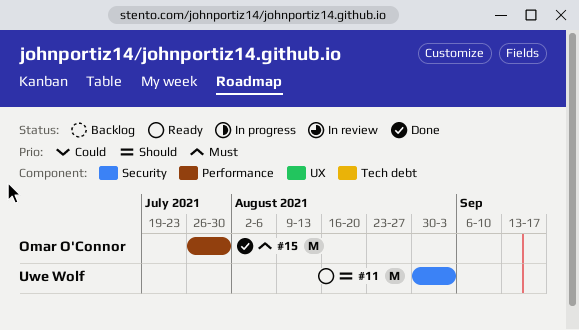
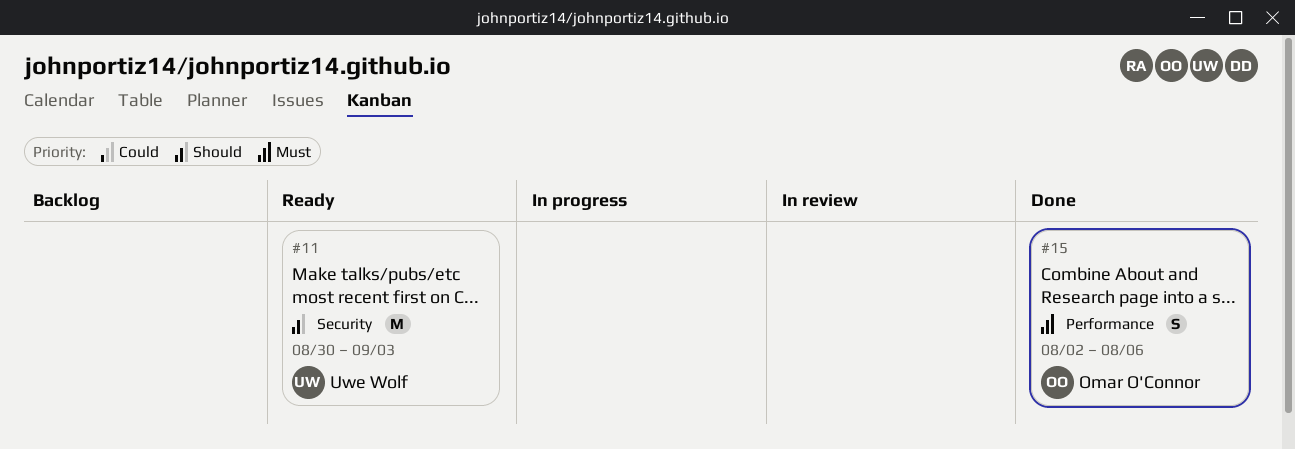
#15, estimate: M -> S
#15, start: Jul 26 -> Aug 2
#15, due: Jul 30 -> Aug 6

